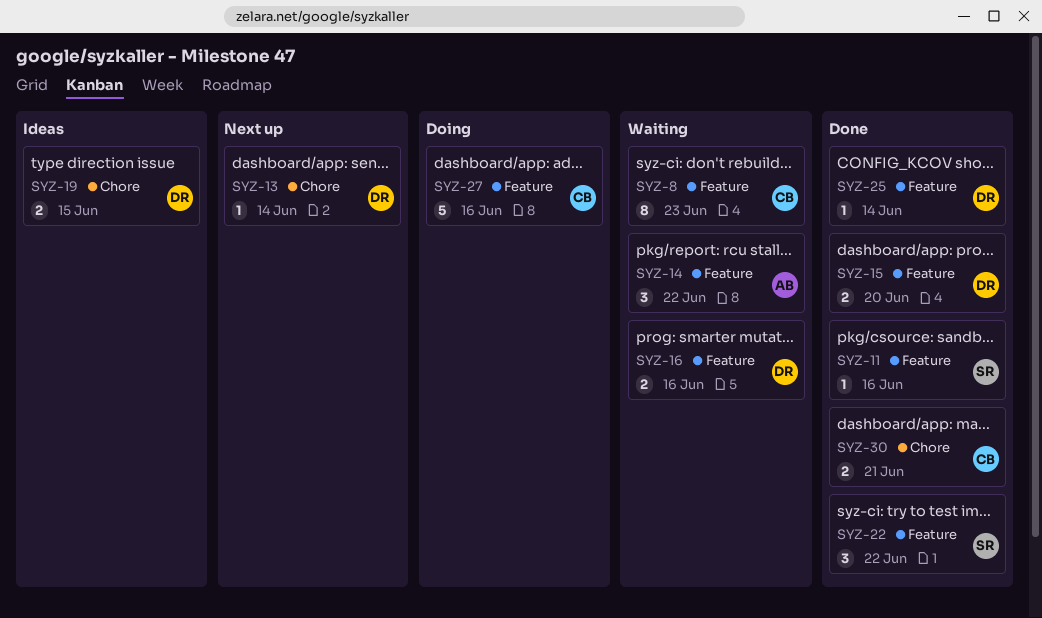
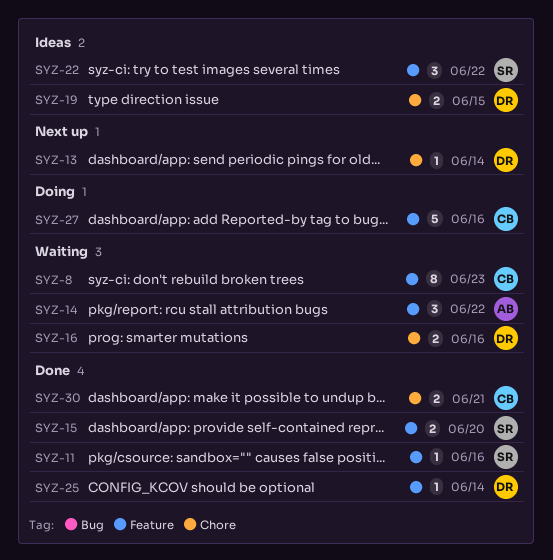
SYZ-15, owner: DR -> SR
SYZ-16, label: Feature -> Chore
SYZ-22, status: Done -> Ideas

